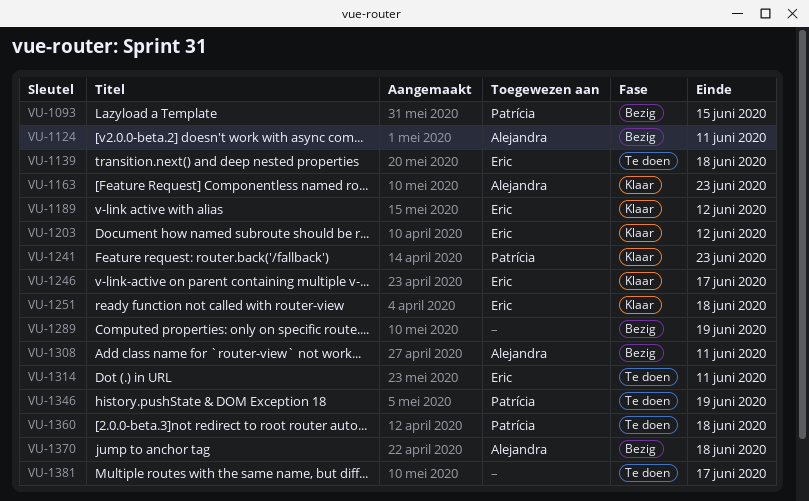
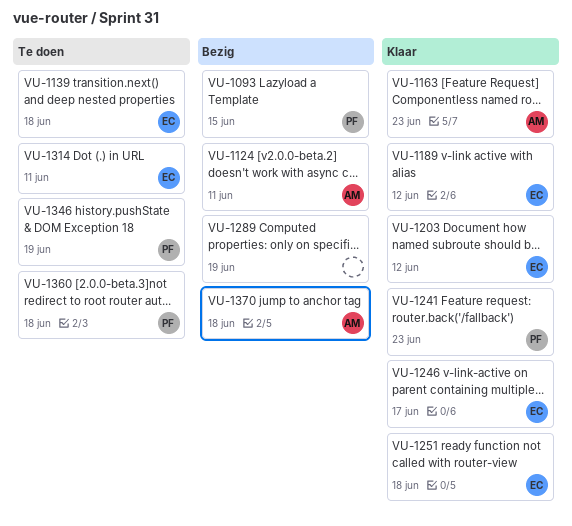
VU-1308: present -> none
VU-1381: present -> none

